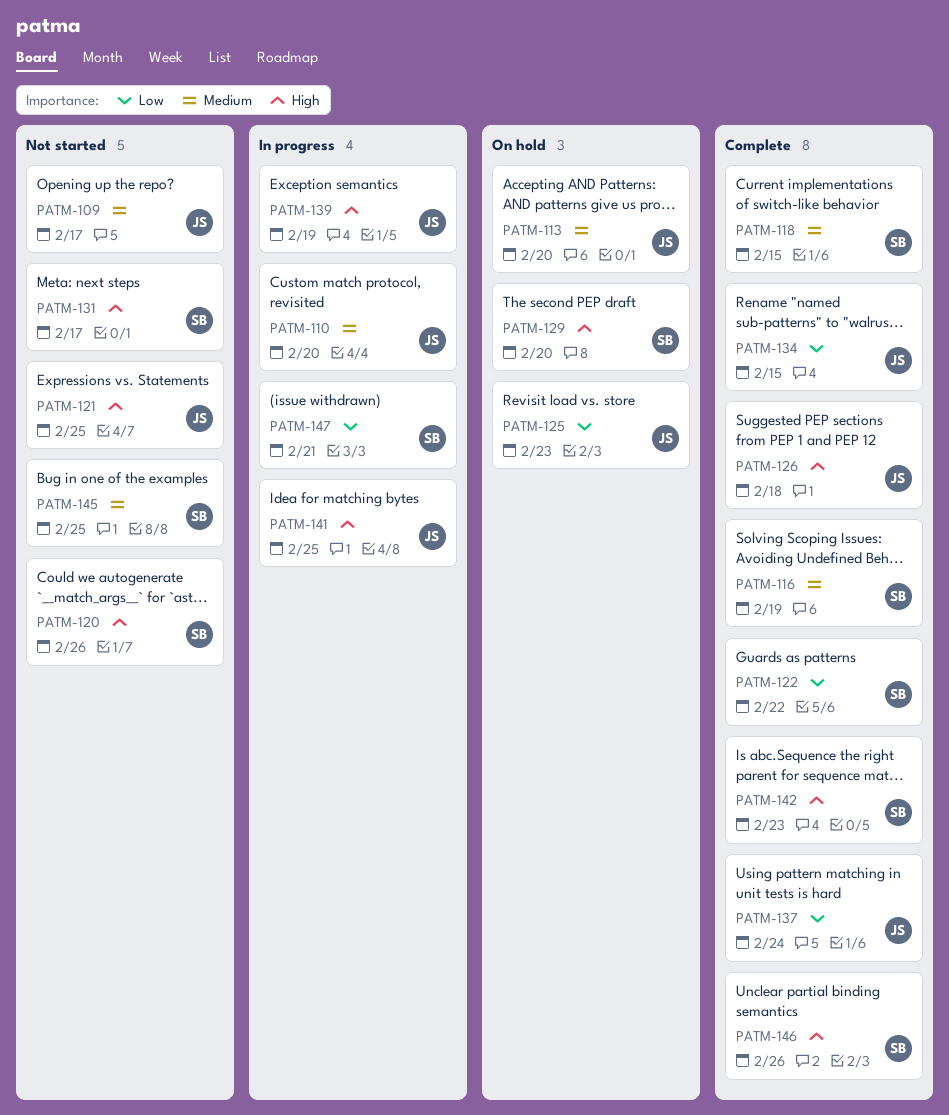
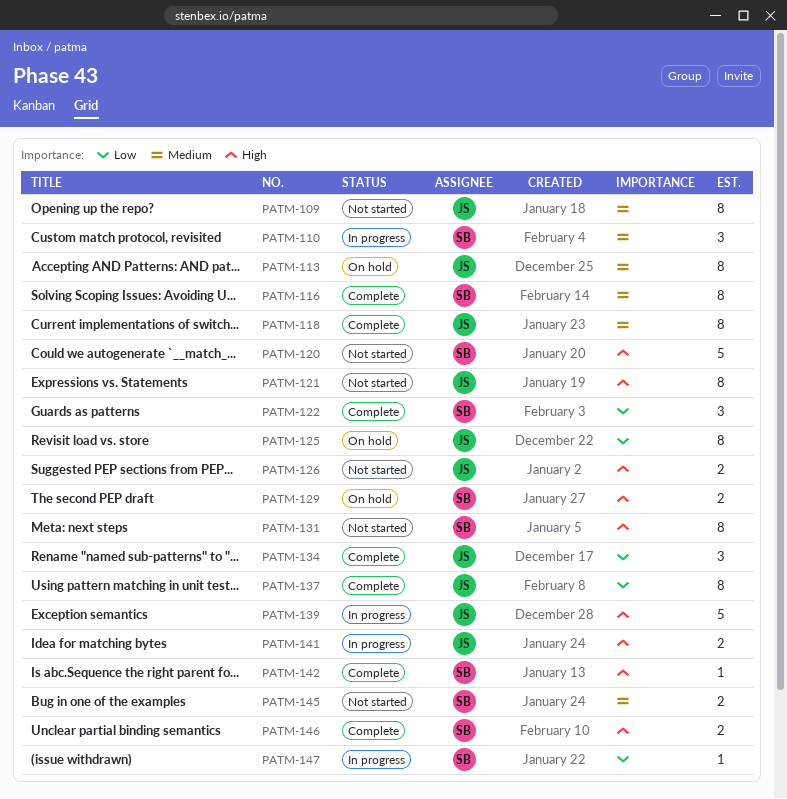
PATM-110, owner: JS -> SB
PATM-118, owner: SB -> JS
PATM-126, status: Complete -> Not started

